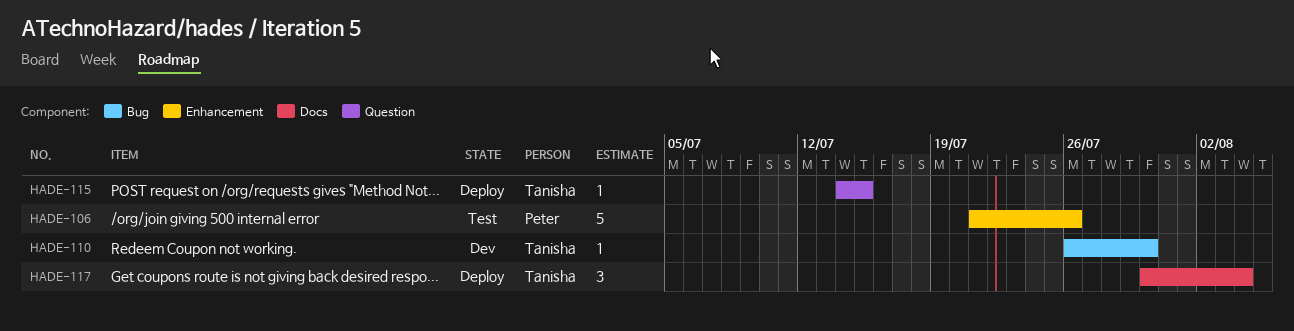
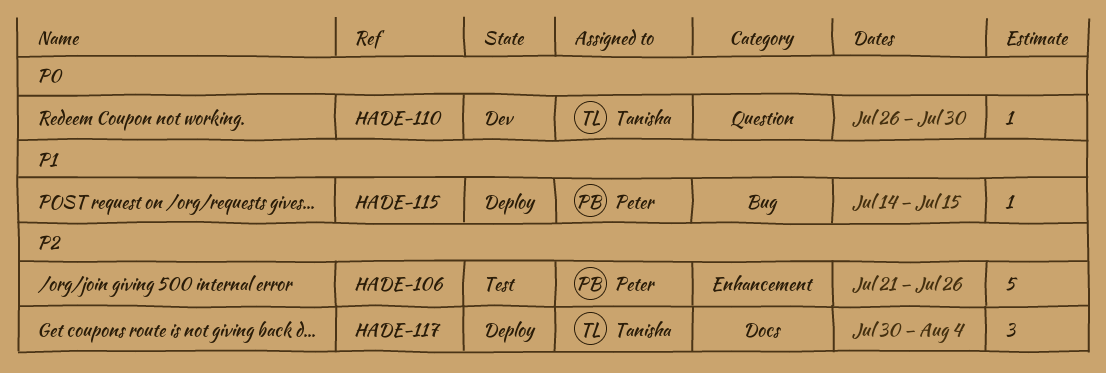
HADE-110, label: Bug -> Question
HADE-115, owner: Tanisha -> Peter
HADE-115, label: Question -> Bug

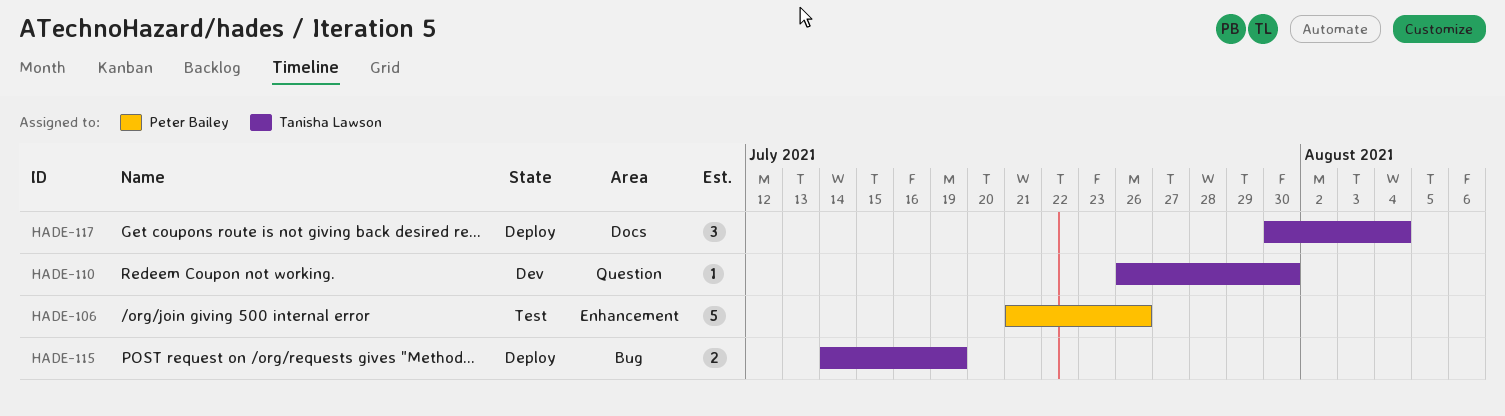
HADE-115, owner: Peter Bailey -> Tanisha Lawson
HADE-115, estimate: 1 -> 2
HADE-115, due: Jul 15 -> Jul 19

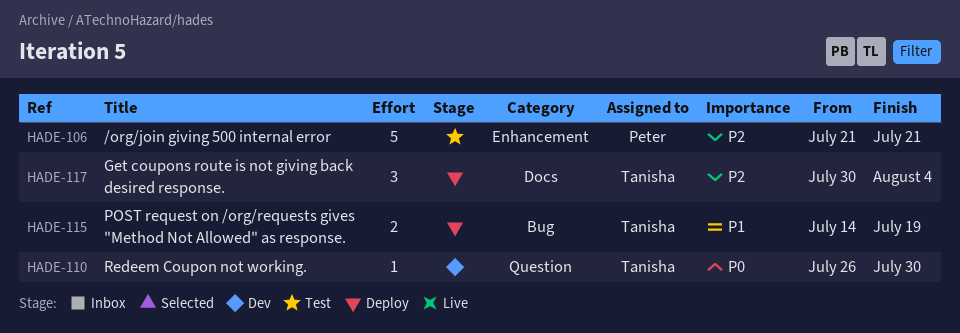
HADE-106, due: Jul 26 -> Jul 21

